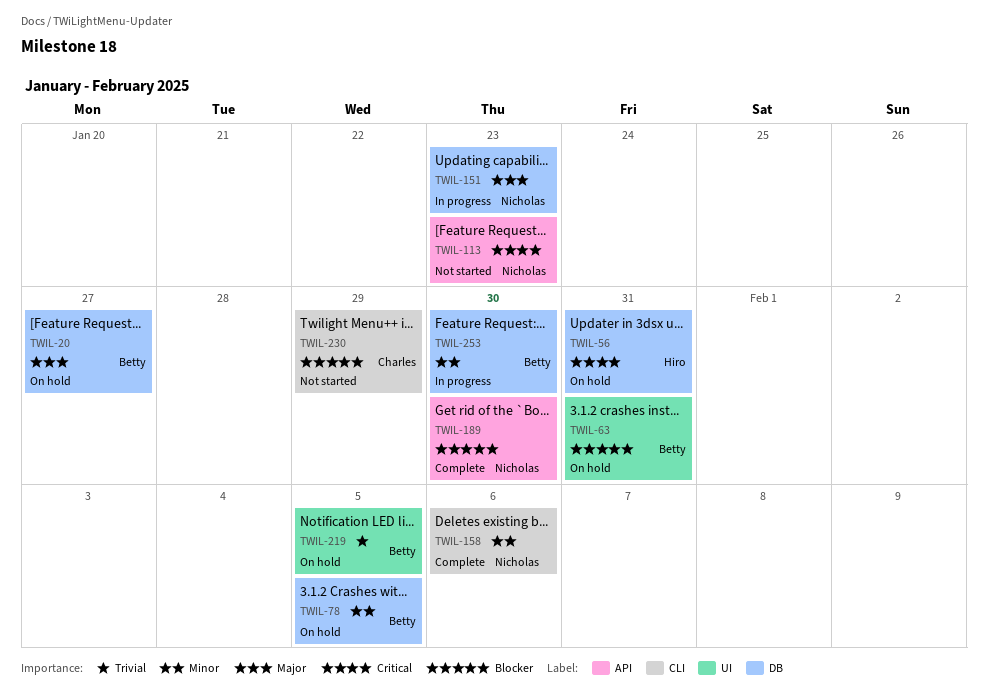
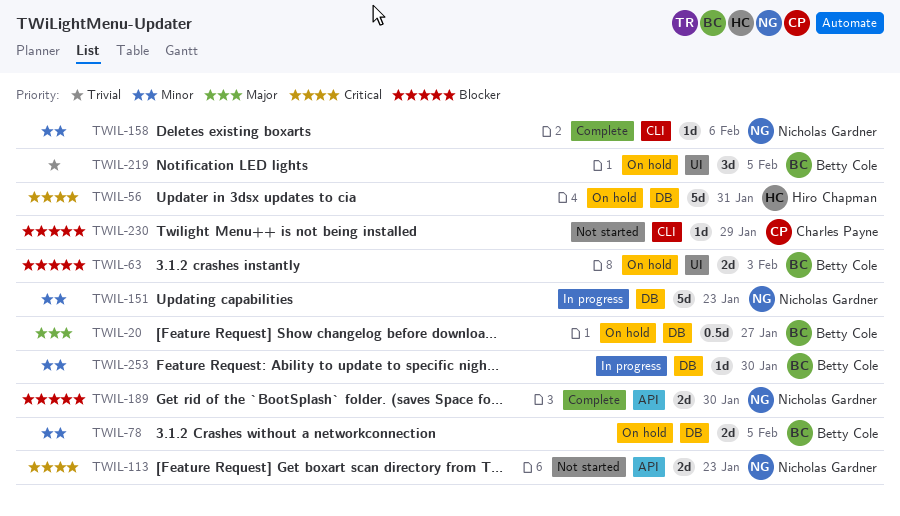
TWIL-63, due: Jan 31 -> Feb 3
TWIL-151, priority: Major -> Minor

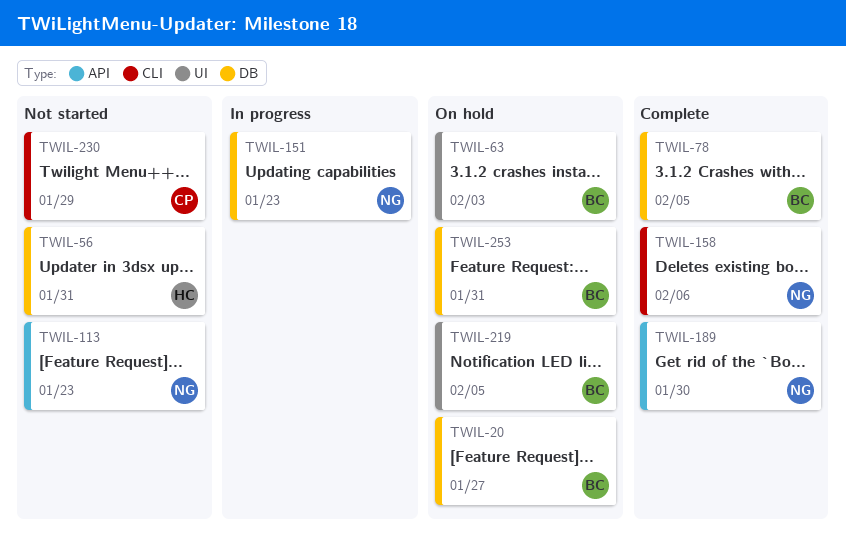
TWIL-56, status: On hold -> Not started
TWIL-78, status: On hold -> Complete
TWIL-253, status: In progress -> On hold
TWIL-253, due: Jan 30 -> Jan 31

